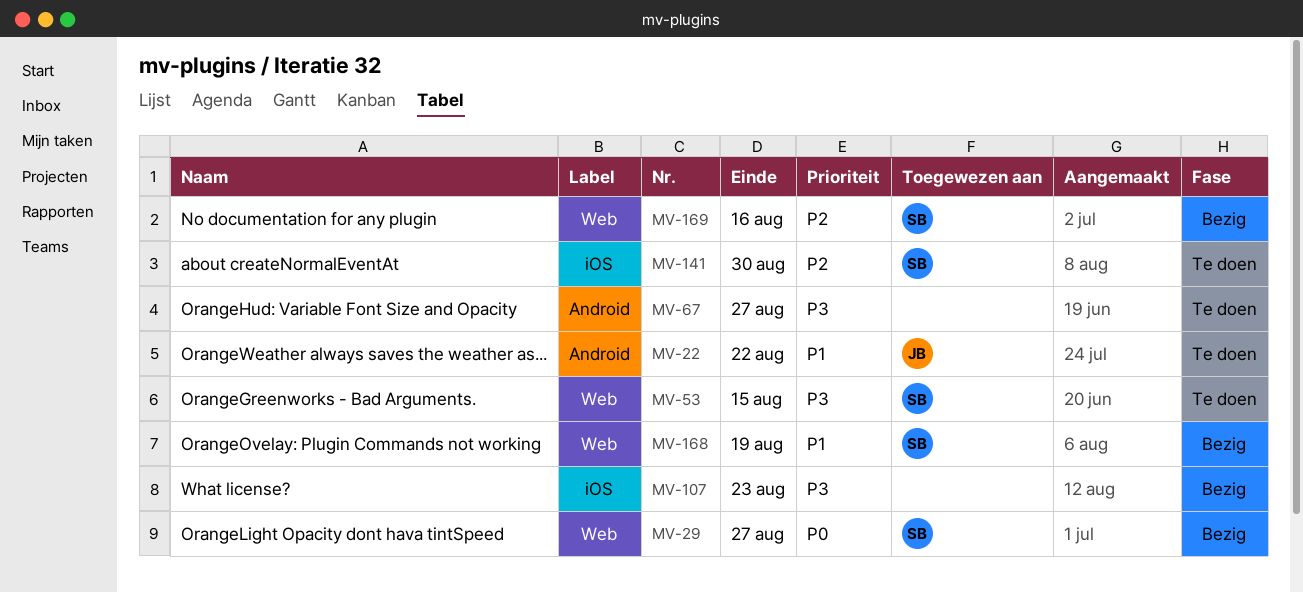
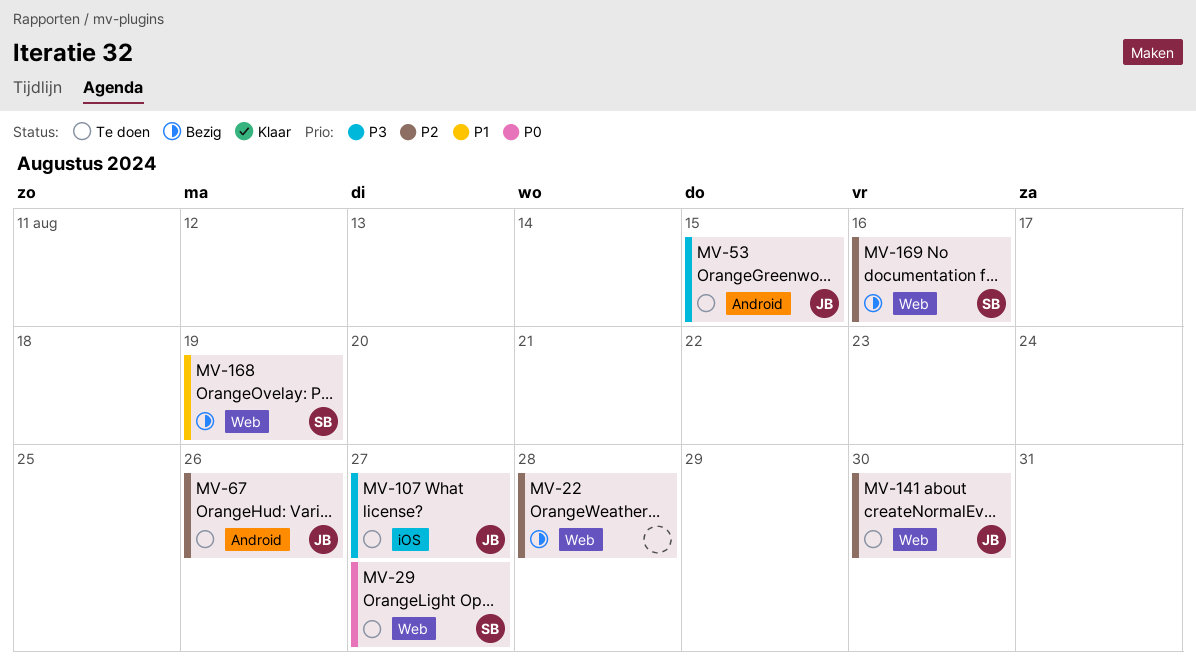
MV-22, status: Te doen -> Bezig
MV-22, owner: JB -> none
MV-22, priority: P1 -> P2
MV-22, label: Android -> Web
MV-22, due: Aug 22 -> Aug 28
MV-29, status: Bezig -> Te doen
MV-53, owner: SB -> JB
MV-53, label: Web -> Android
MV-67, owner: none -> JB
MV-67, priority: P3 -> P2
MV-67, due: Aug 27 -> Aug 26
MV-107, status: Bezig -> Te doen
MV-107, owner: none -> JB
MV-107, due: Aug 23 -> Aug 27
MV-141, owner: SB -> JB
MV-141, label: iOS -> Web

